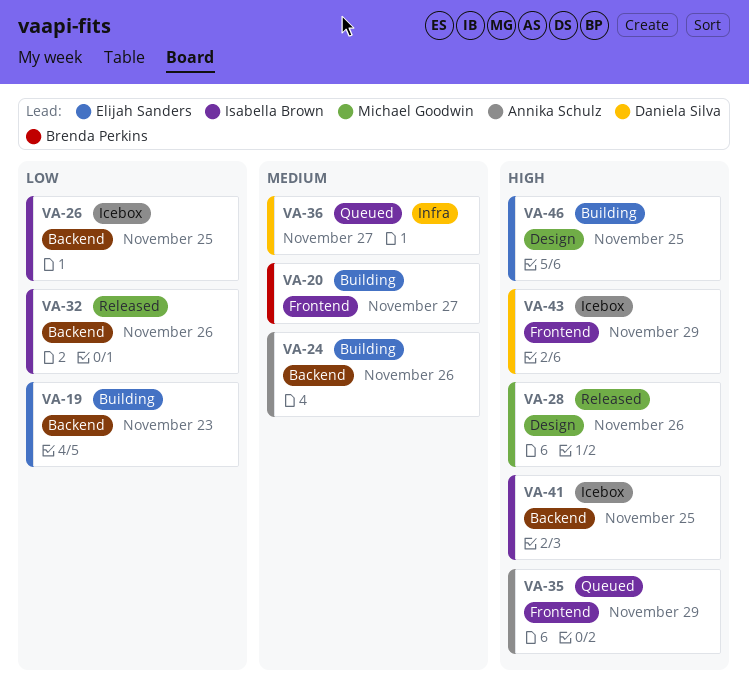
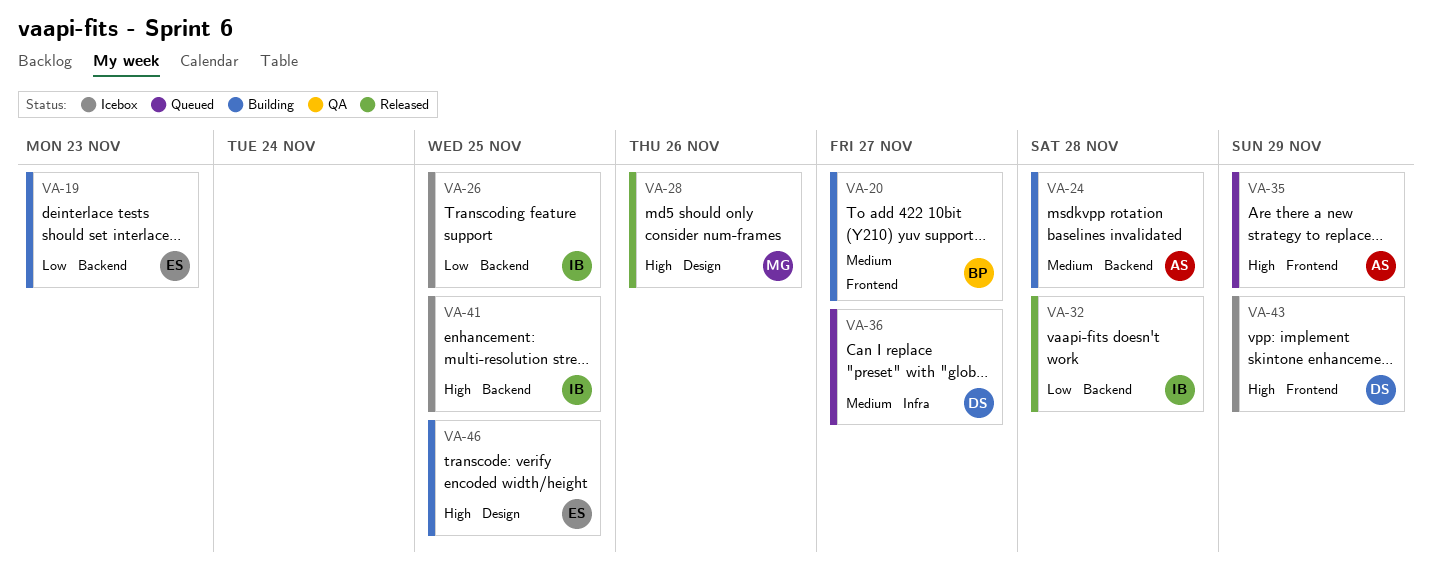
VA-24, due: Nov 26 -> Nov 28
VA-32, due: Nov 26 -> Nov 28

